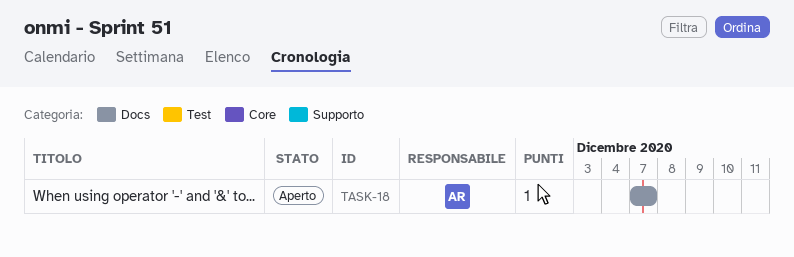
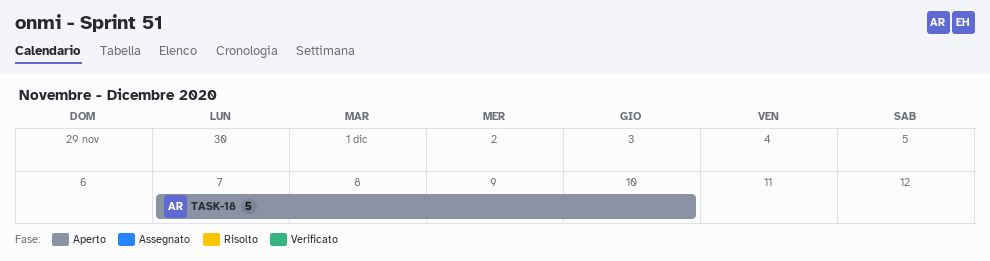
TASK-18, estimate: 1 -> 5
TASK-18, due: Dec 7 -> Dec 10

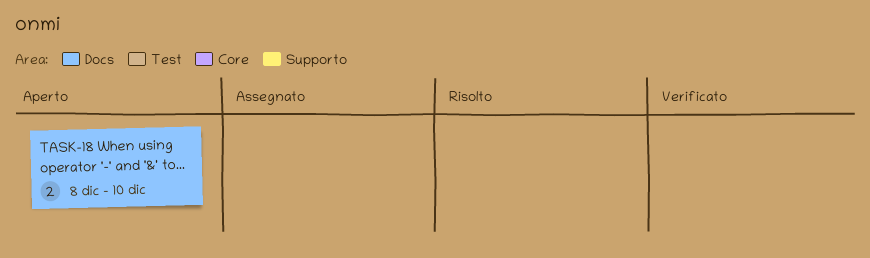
TASK-18, estimate: 5 -> 2
TASK-18, start: Dec 7 -> Dec 8

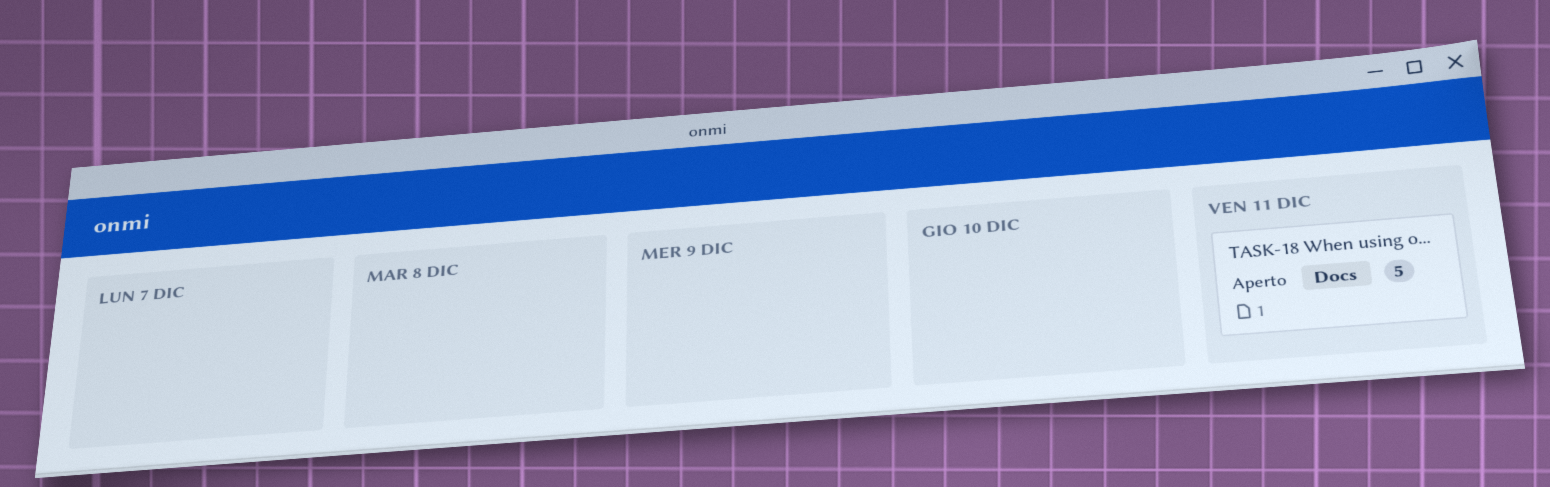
TASK-18, estimate: 2 -> 5
TASK-18, due: Dec 10 -> Dec 11

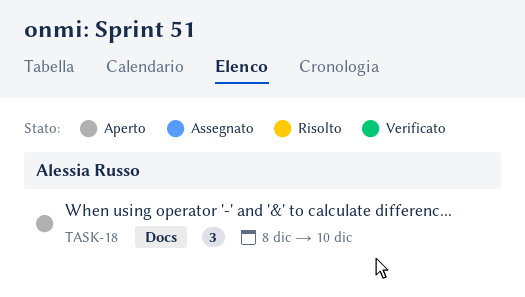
TASK-18, estimate: 5 -> 3
TASK-18, due: Dec 11 -> Dec 10

